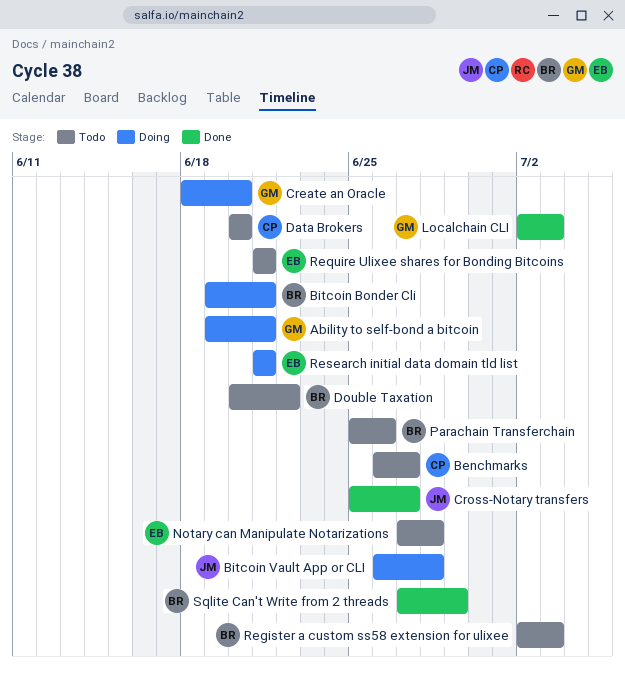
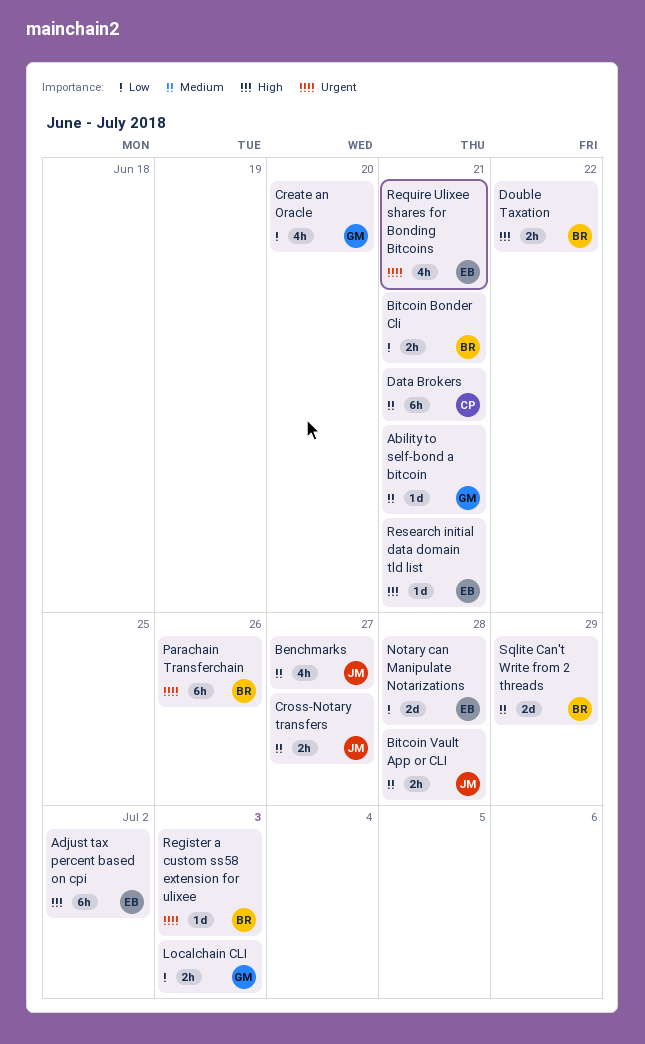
Adjust tax percent based on cpi: none -> present
Benchmarks, owner: CP -> JM
Data Brokers, due: Jun 20 -> Jun 21

